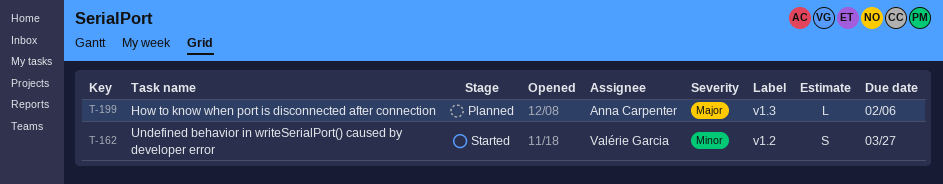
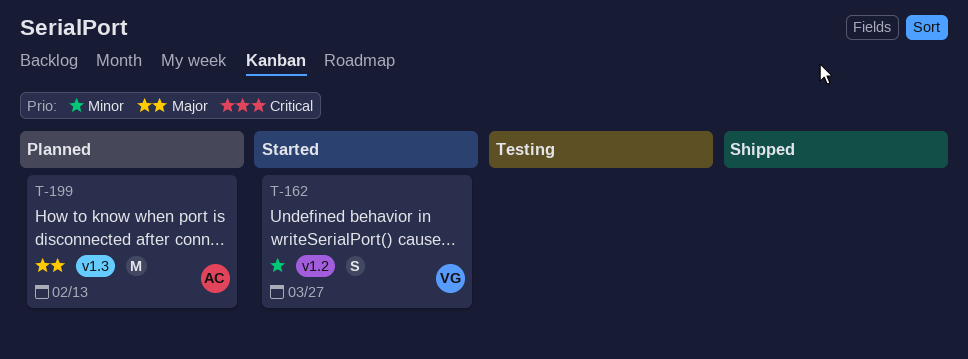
T-199, estimate: L -> M
T-199, due: Feb 6 -> Feb 13

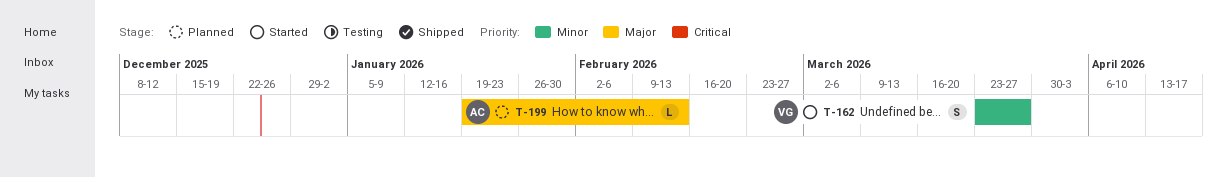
T-199, estimate: M -> L

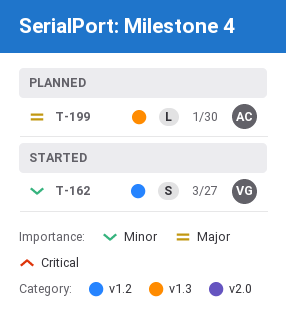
T-199, due: Feb 13 -> Jan 30

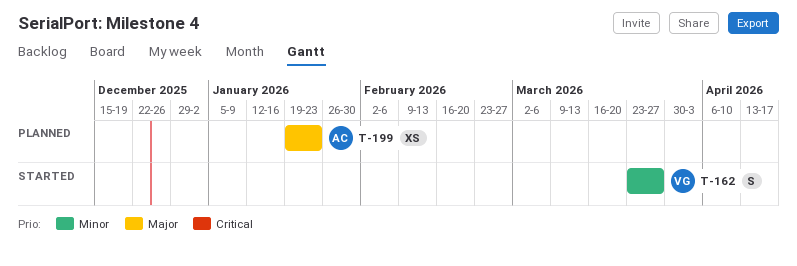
T-199, estimate: L -> XS
T-199, due: Jan 30 -> Jan 23

